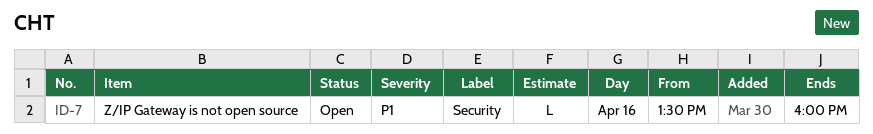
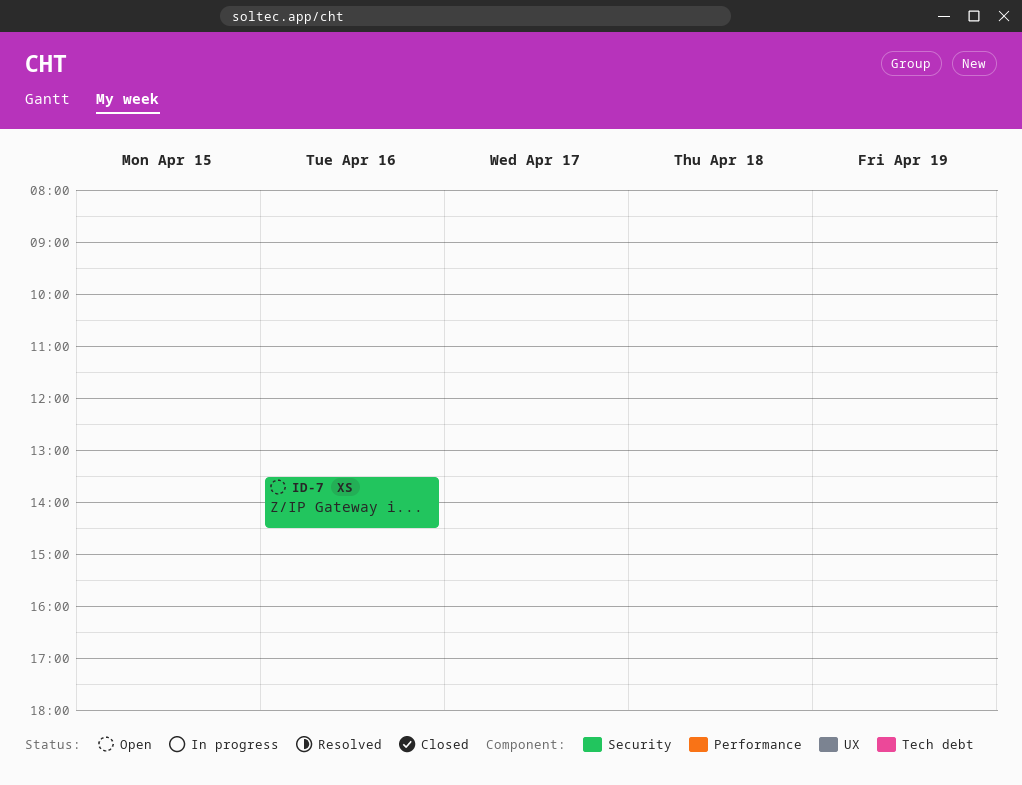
ID-7, estimate: L -> XS
ID-7, ends: 16:00 -> 14:30

